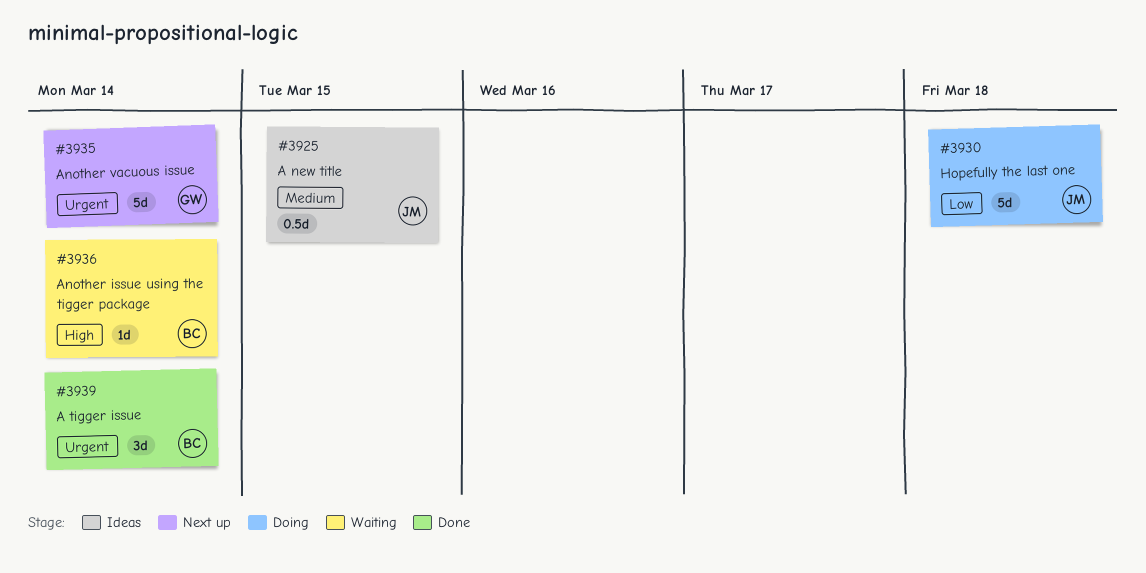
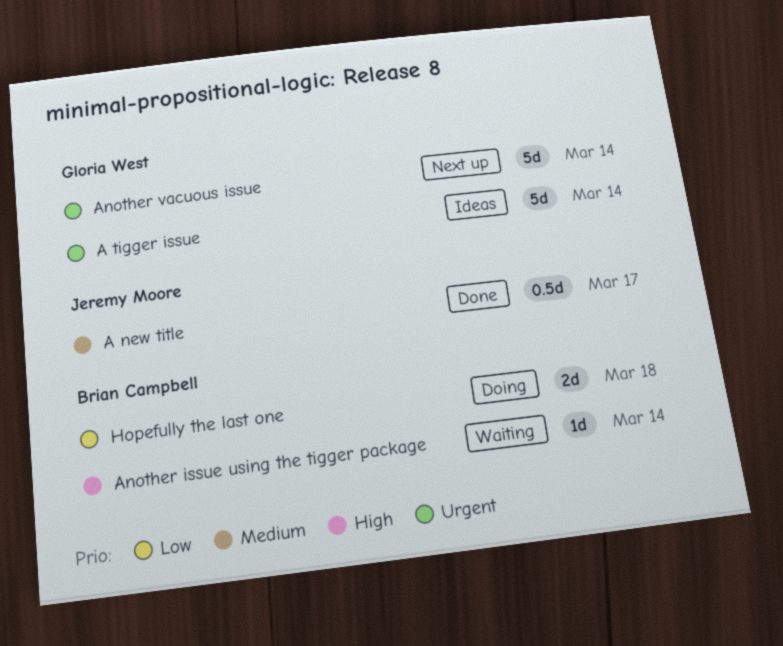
A new title, status: Ideas -> Done
A new title, due: Mar 15 -> Mar 17
A tigger issue, status: Done -> Ideas
A tigger issue, owner: Brian Campbell -> Gloria West
A tigger issue, estimate: 3d -> 5d
Hopefully the last one, owner: Jeremy Moore -> Brian Campbell
Hopefully the last one, estimate: 5d -> 2d

